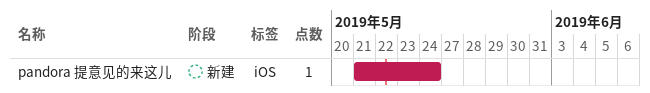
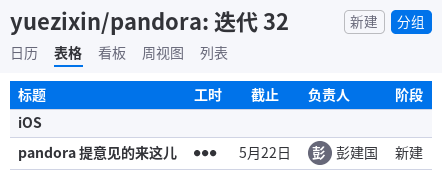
pandora 提意见的来这儿, estimate: 1 -> 3
pandora 提意见的来这儿, due: May 24 -> May 22

